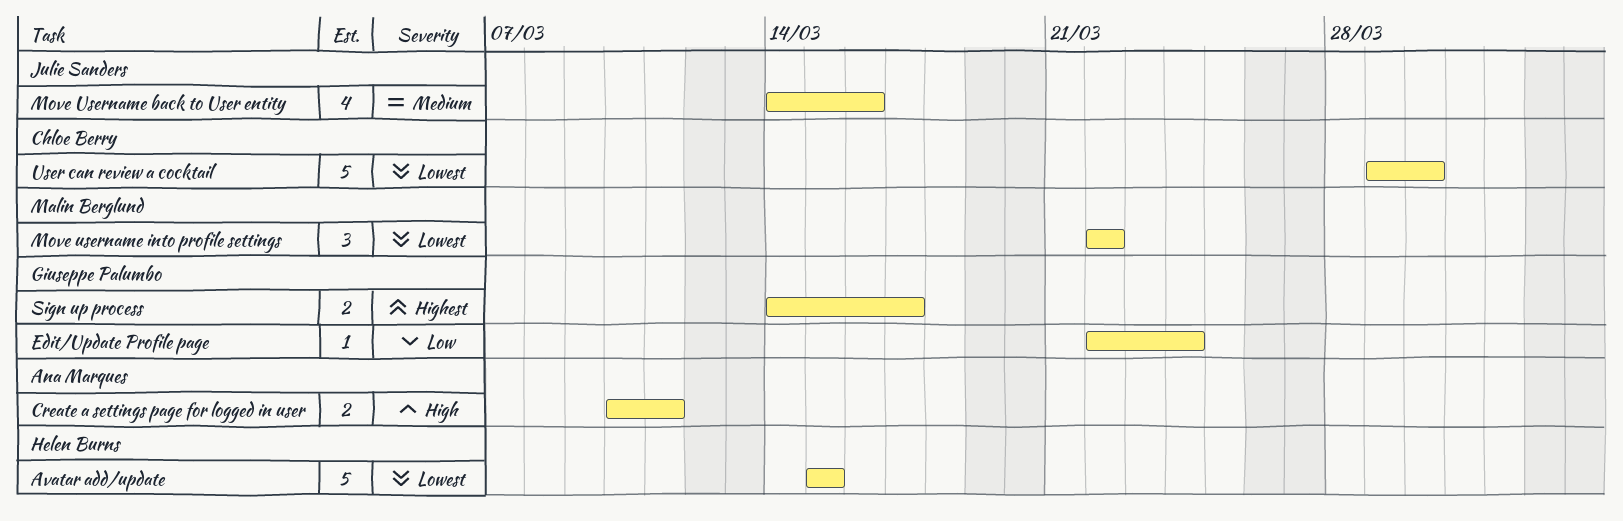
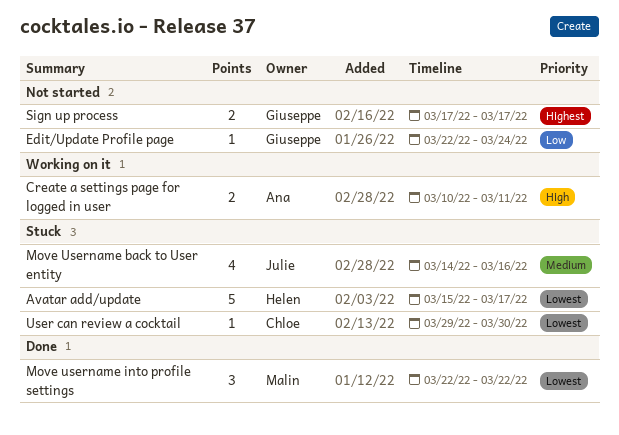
Avatar add/update, due: Mar 15 -> Mar 17
Sign up process, start: Mar 14 -> Mar 17
User can review a cocktail, estimate: 5 -> 1

